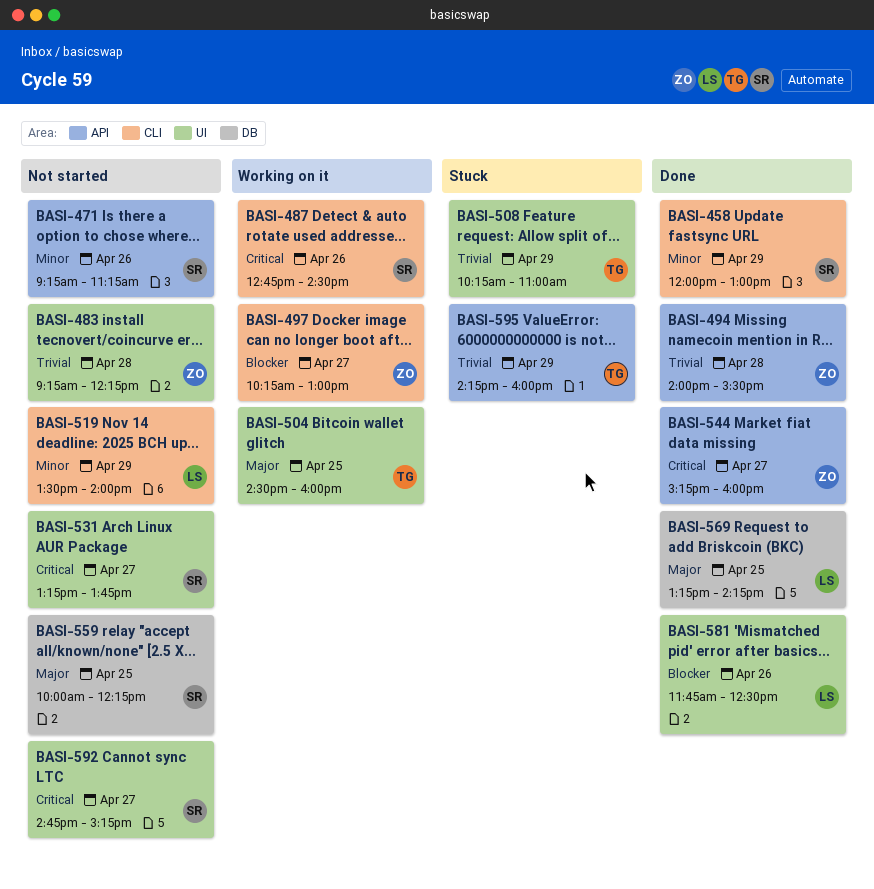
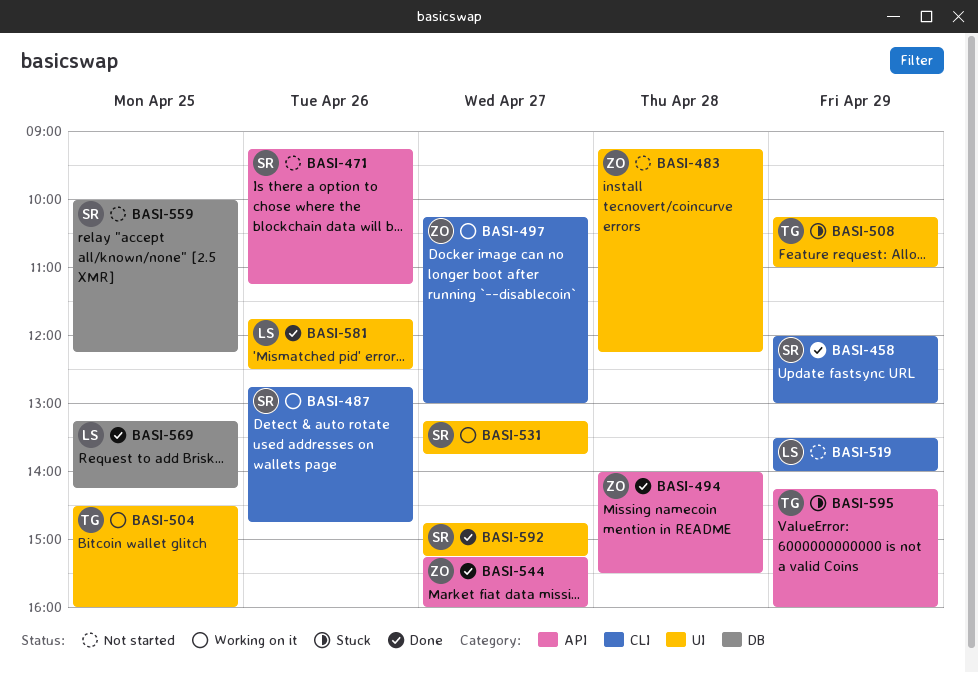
BASI-487, ends: 14:30 -> 14:45
BASI-531, status: Not started -> Working on it
BASI-592, status: Not started -> Done

